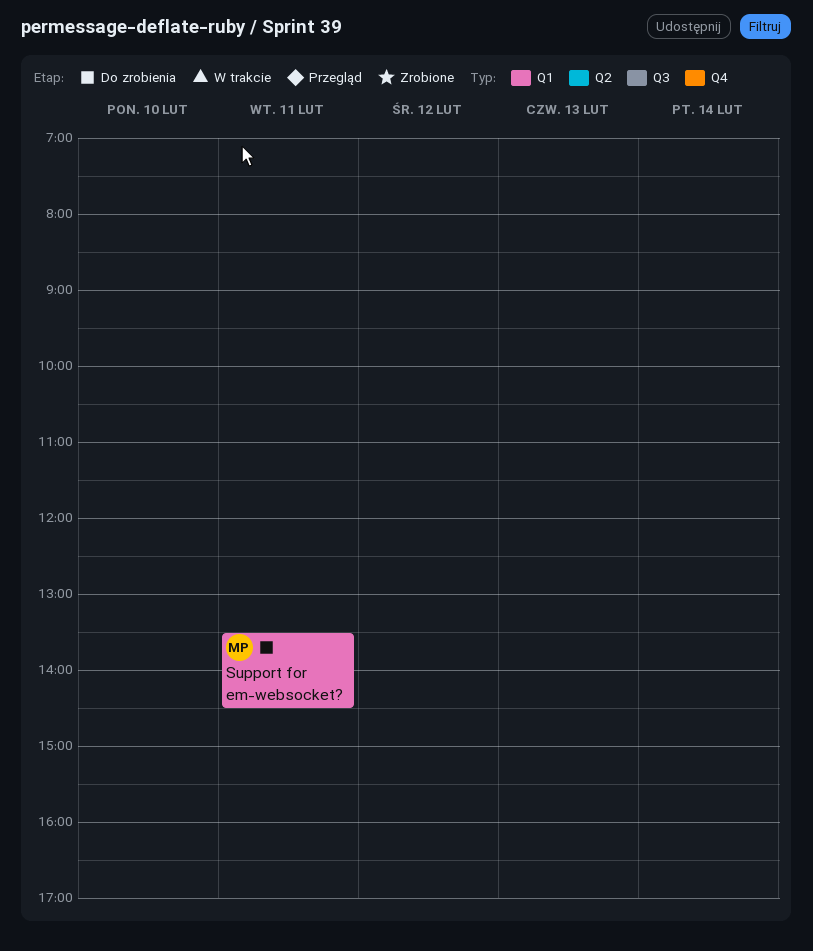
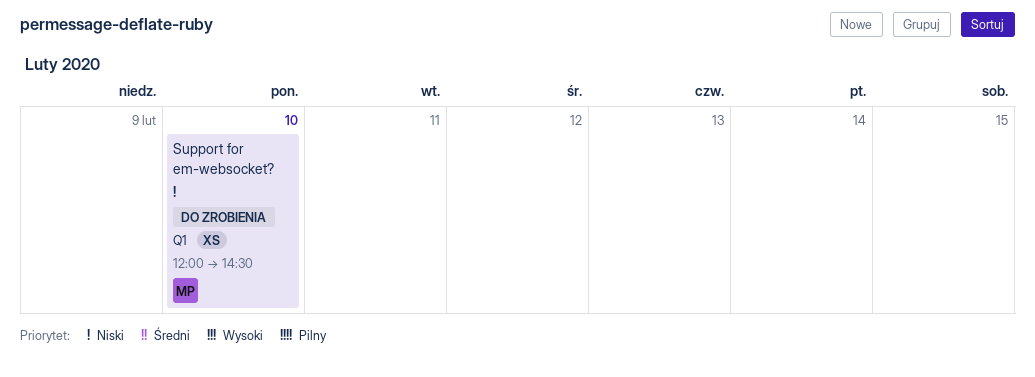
Support for em-websocket?, day: Feb 11 -> Feb 10
Support for em-websocket?, begins: 13:30 -> 12:00

